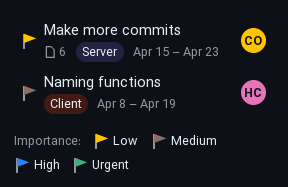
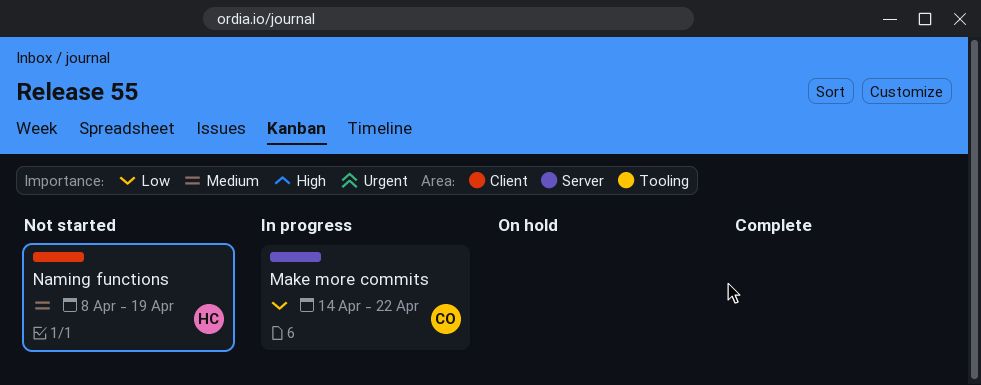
Make more commits, start: Apr 15 -> Apr 14
Make more commits, due: Apr 23 -> Apr 22

